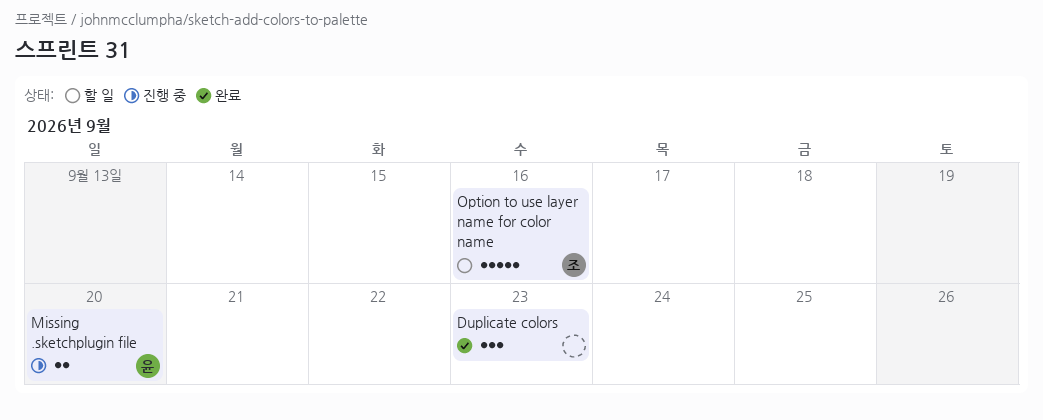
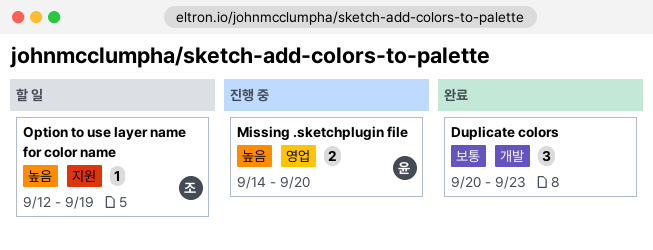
Option to use layer name for color name, estimate: 5 -> 1
Option to use layer name for color name, due: Sep 16 -> Sep 19

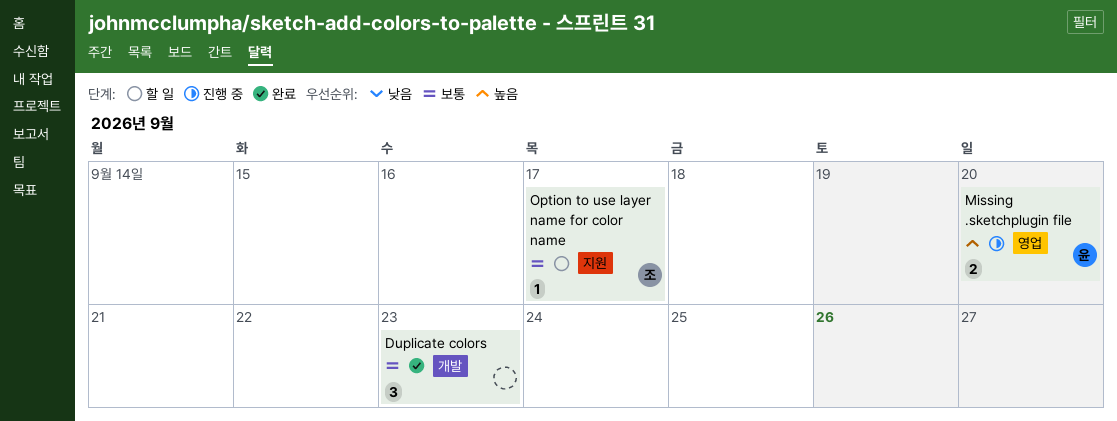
Option to use layer name for color name, priority: 높음 -> 보통
Option to use layer name for color name, due: Sep 19 -> Sep 17

